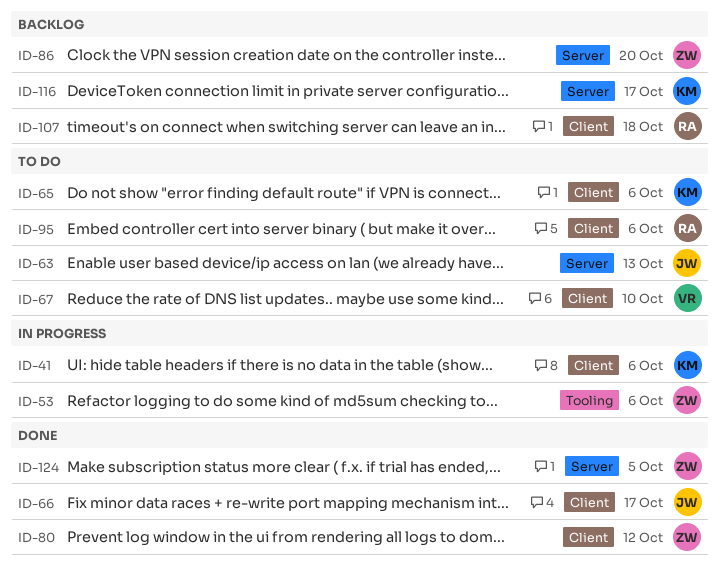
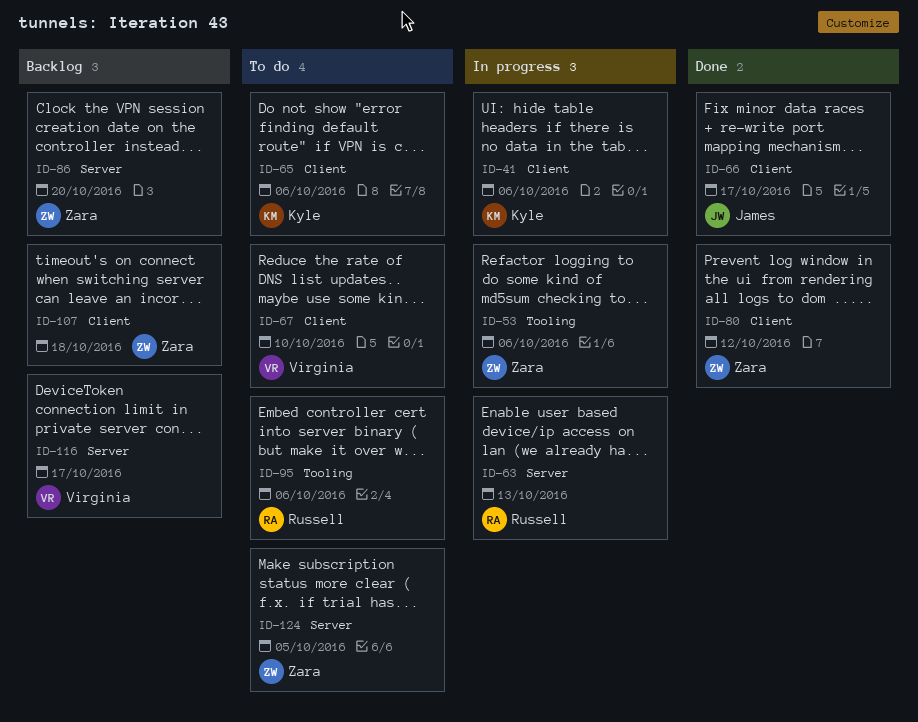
ID-63, status: To do -> In progress
ID-63, owner: James -> Russell
ID-95, label: Client -> Tooling
ID-107, owner: Russell -> Zara
ID-116, owner: Kyle -> Virginia
ID-124, status: Done -> To do

